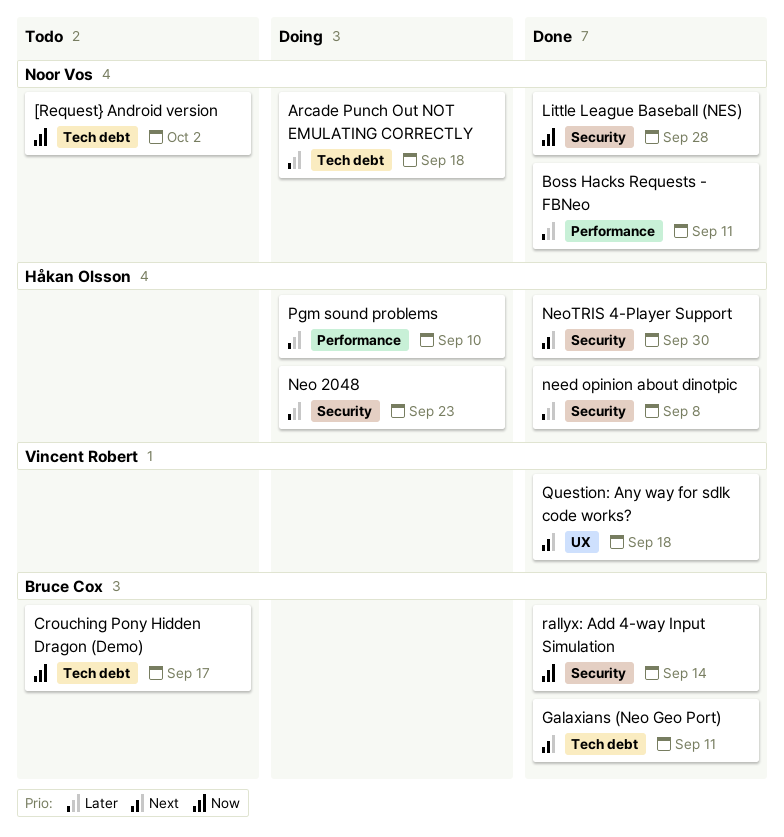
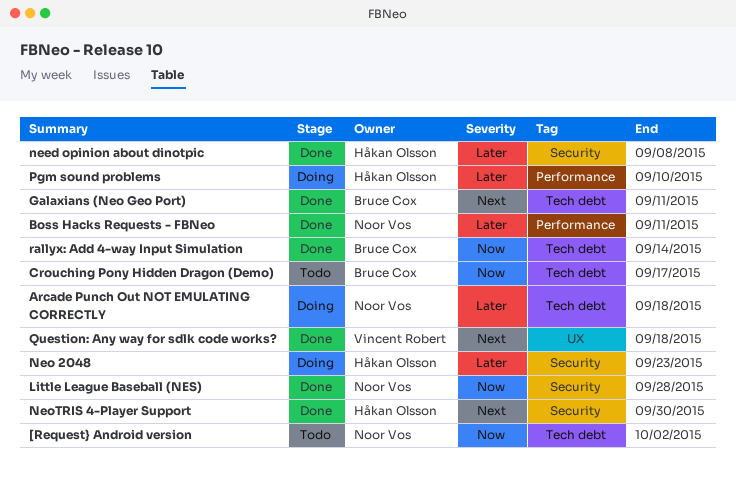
rallyx: Add 4-way Input Simulation, label: Security -> Tech debt

